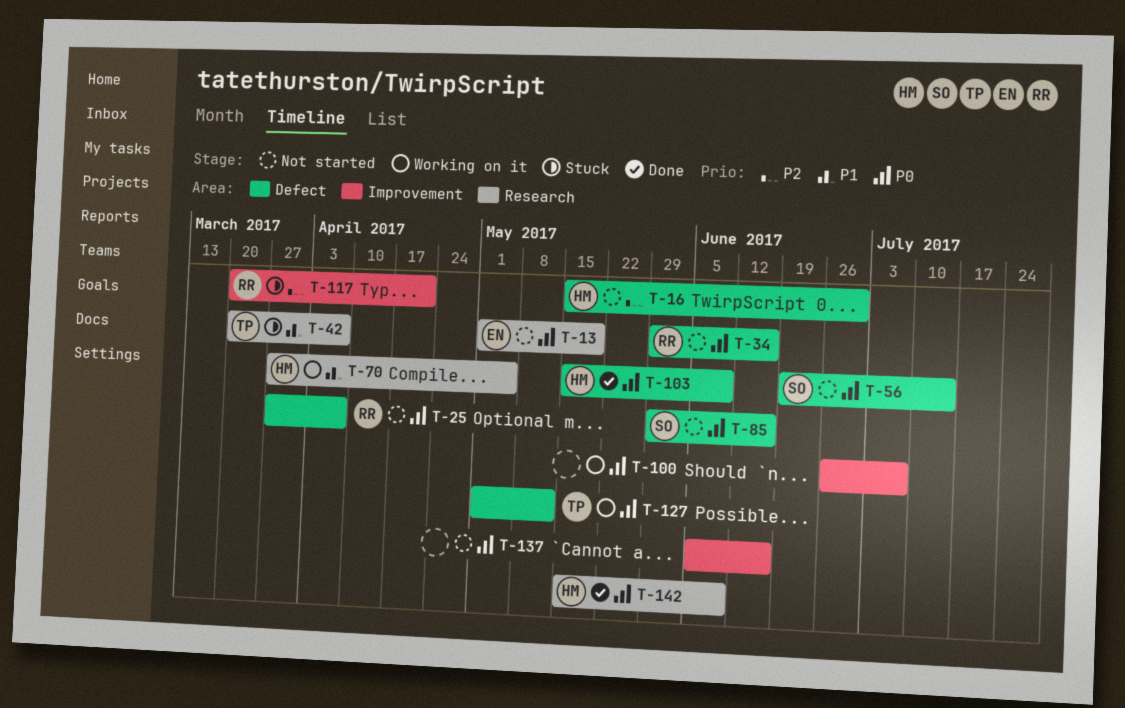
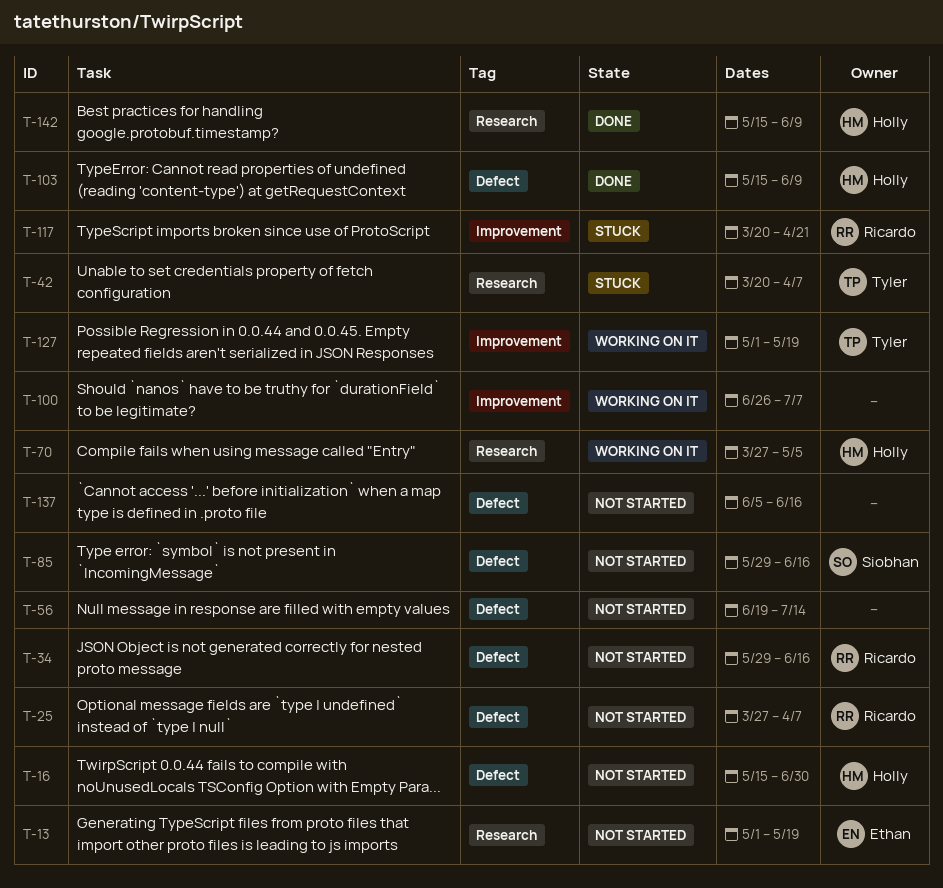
T-56, owner: Siobhan -> none
T-127, label: Defect -> Improvement
T-127, due: May 12 -> May 19
T-137, label: Improvement -> Defect

